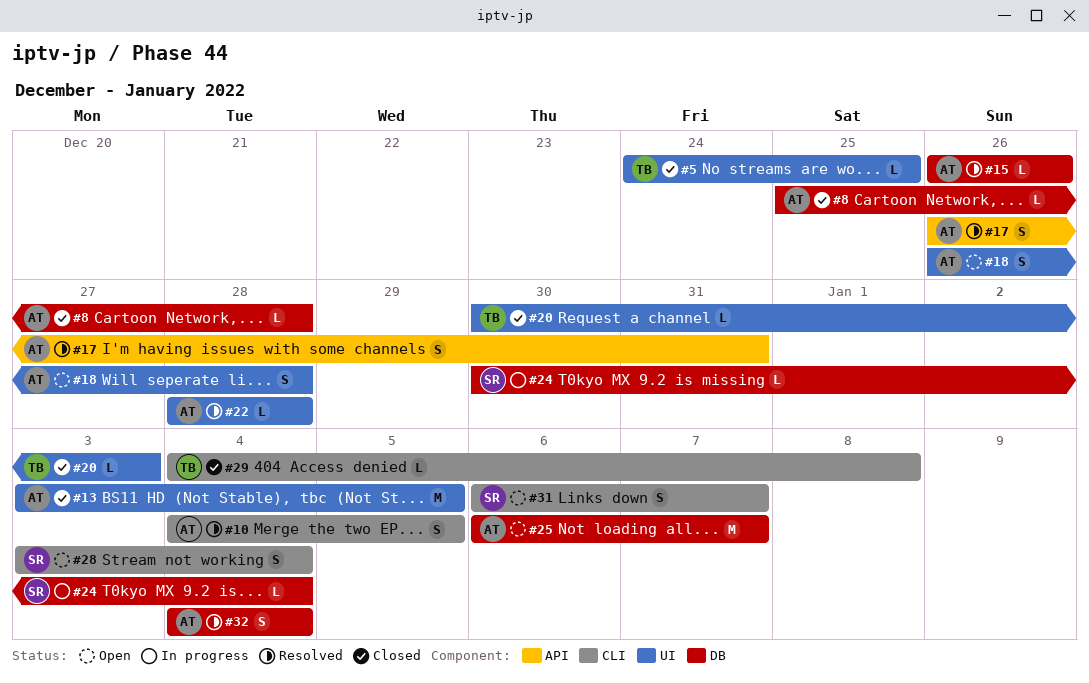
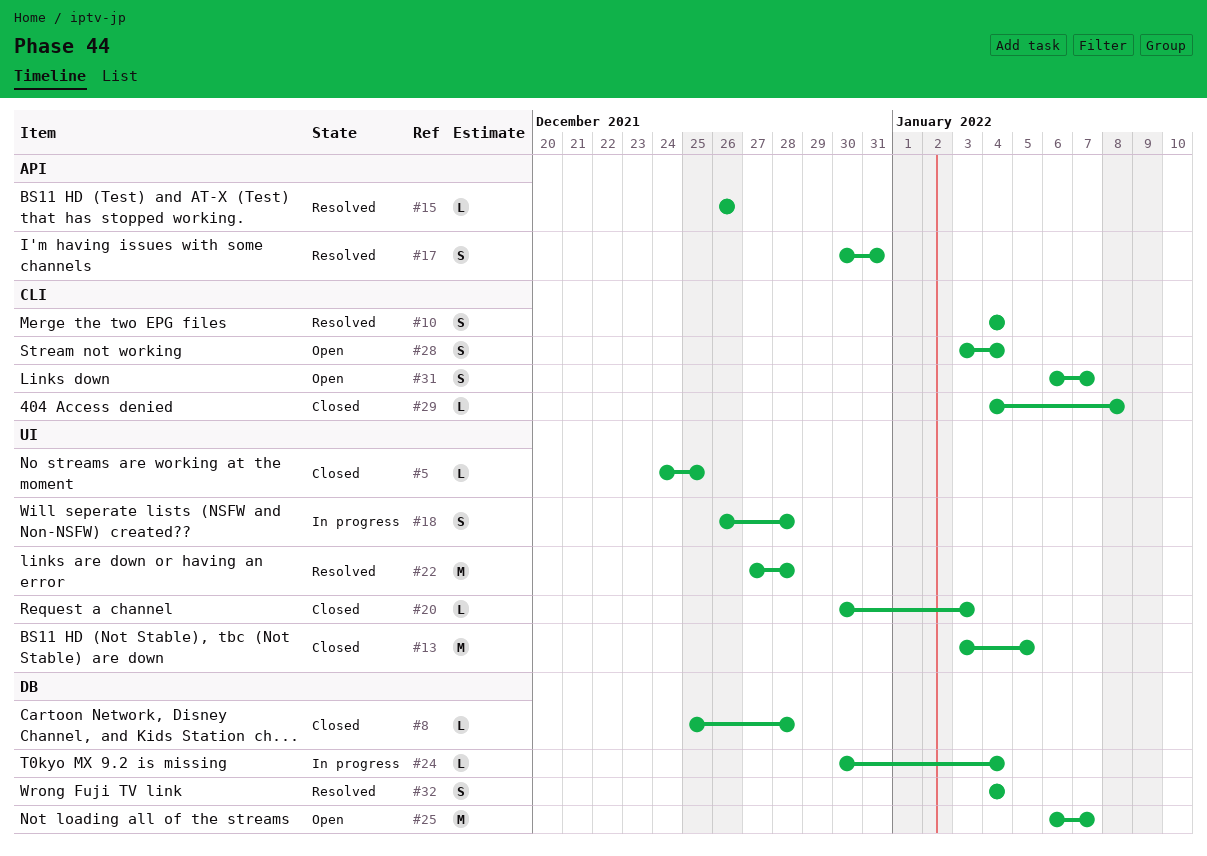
#10, due: Jan 5 -> Jan 4
#15, label: DB -> API
#17, start: Dec 26 -> Dec 30
#18, status: Open -> In progress
#22, estimate: L -> M
#22, start: Dec 28 -> Dec 27

